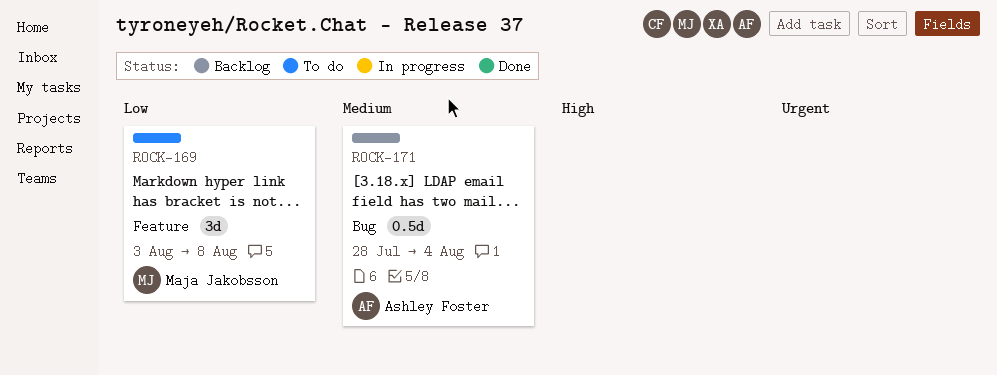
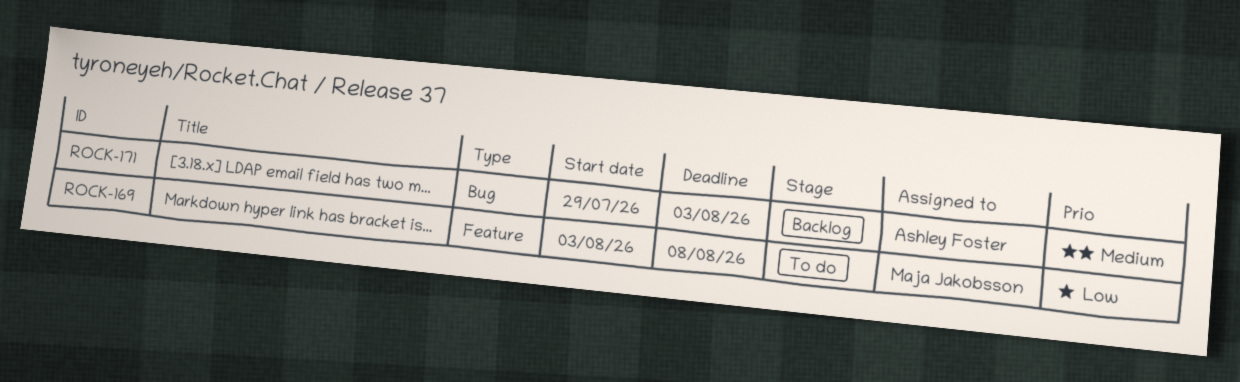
ROCK-171, start: Jul 28 -> Jul 29
ROCK-171, due: Aug 4 -> Aug 3

